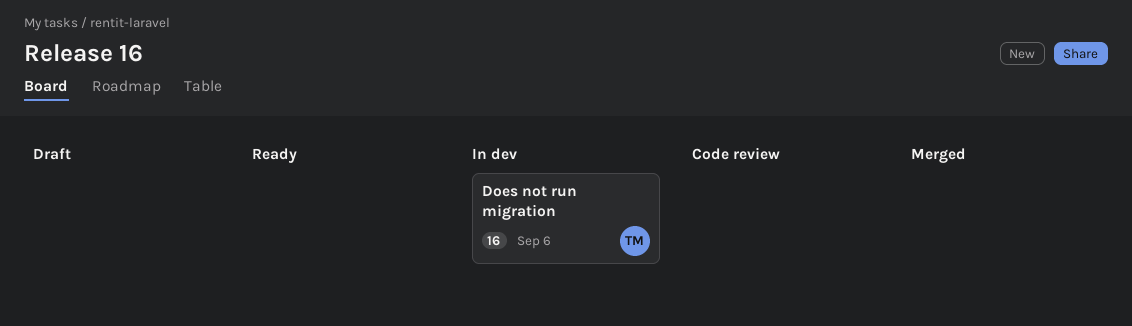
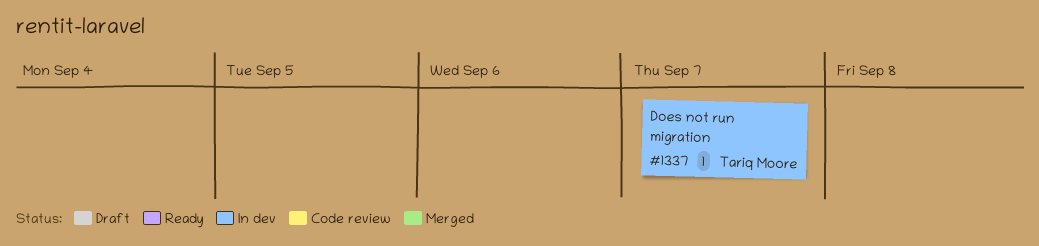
Does not run migration, estimate: 16 -> 1
Does not run migration, due: Sep 6 -> Sep 7

